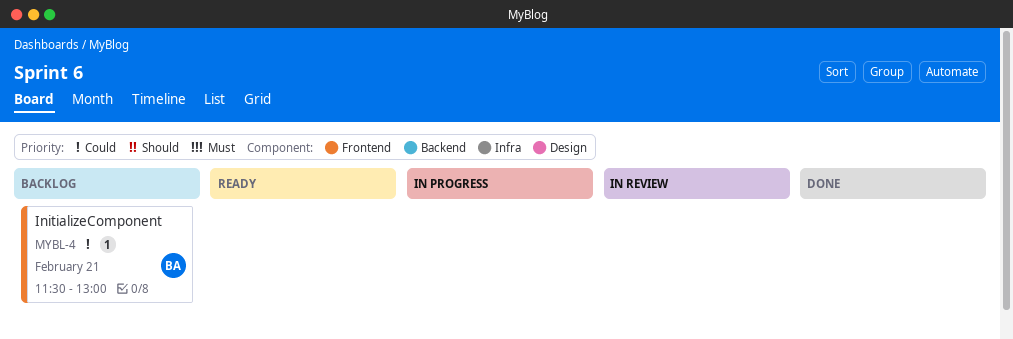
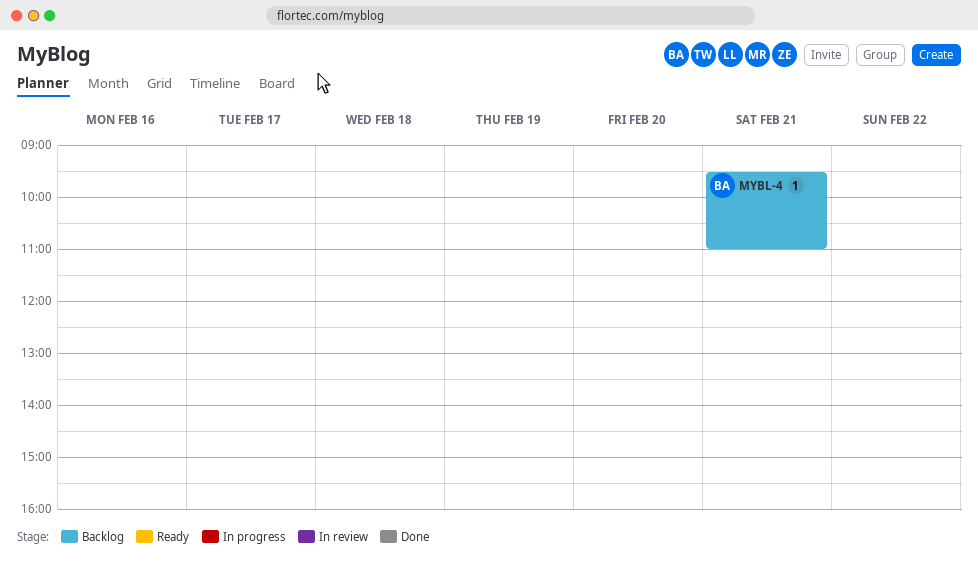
MYBL-4, begins: 11:30 -> 09:30
MYBL-4, ends: 13:00 -> 11:00

